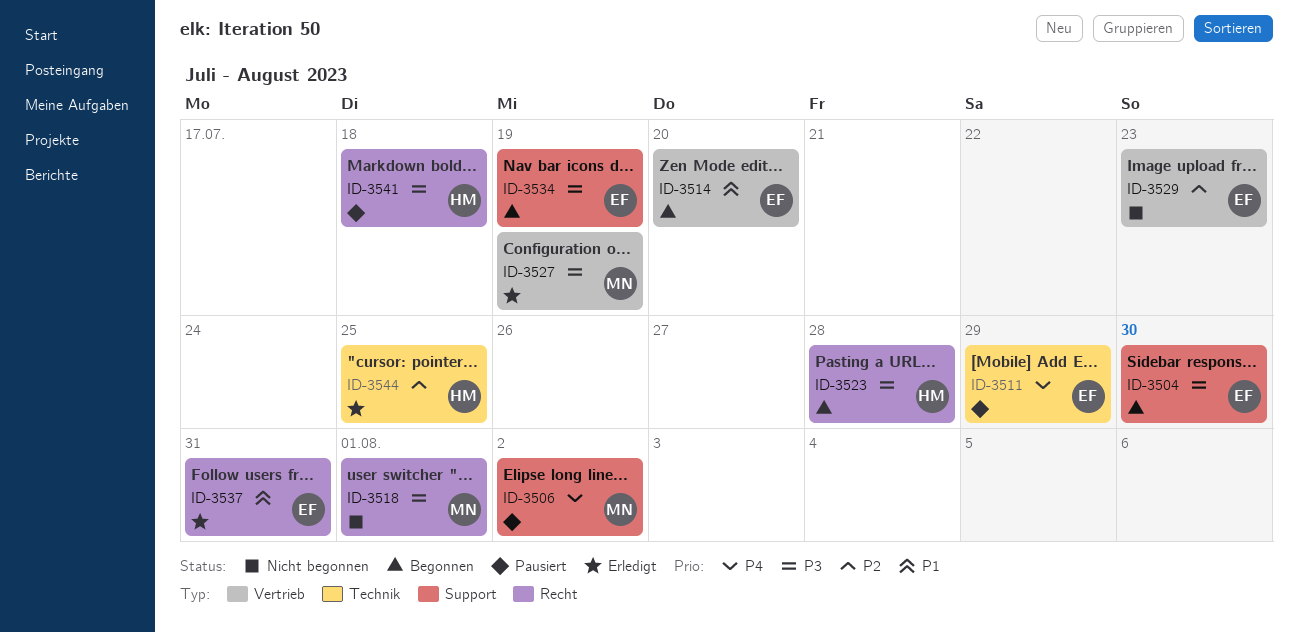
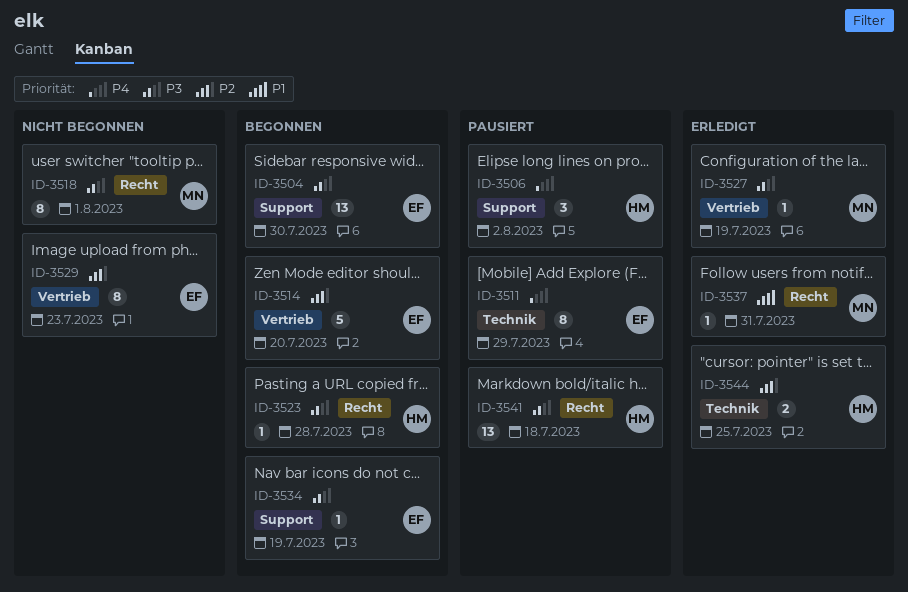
ID-3506, owner: MN -> HM
ID-3514, priority: P1 -> P2
ID-3537, owner: EF -> MN

